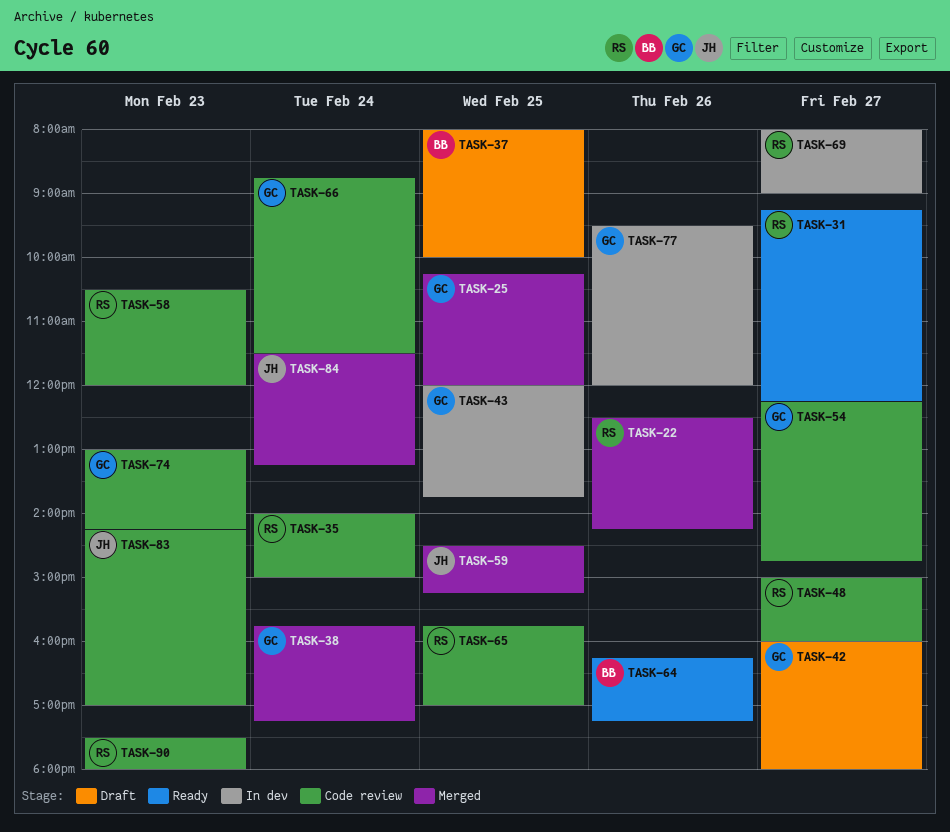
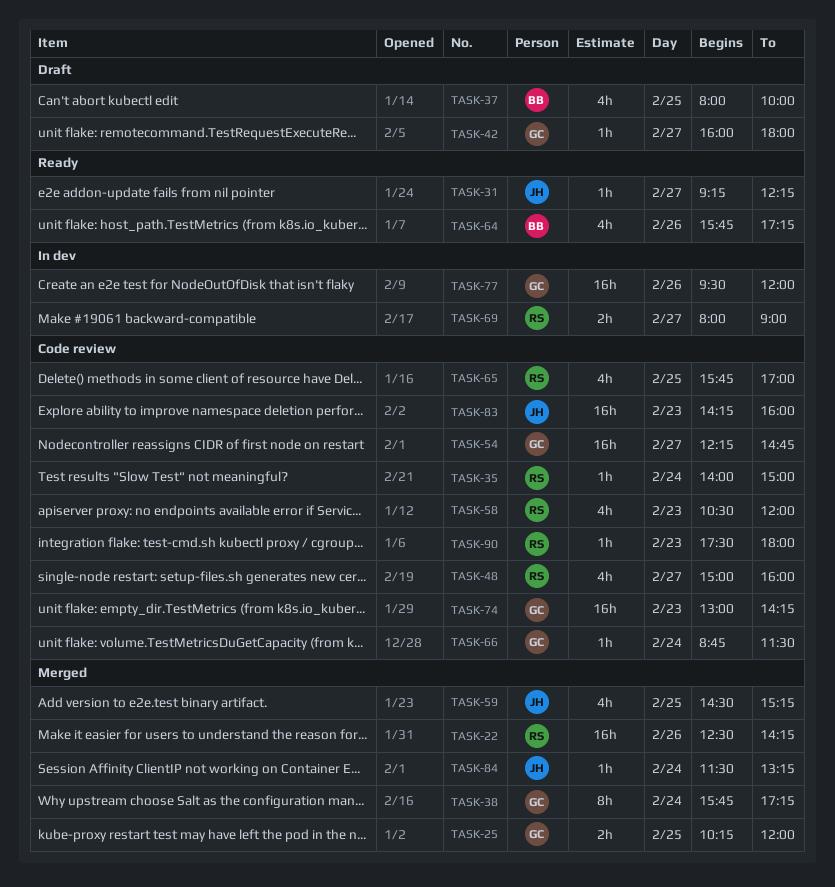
TASK-31, owner: RS -> JH
TASK-43: present -> none
TASK-64, begins: 16:15 -> 15:45
TASK-83, ends: 17:00 -> 16:00

